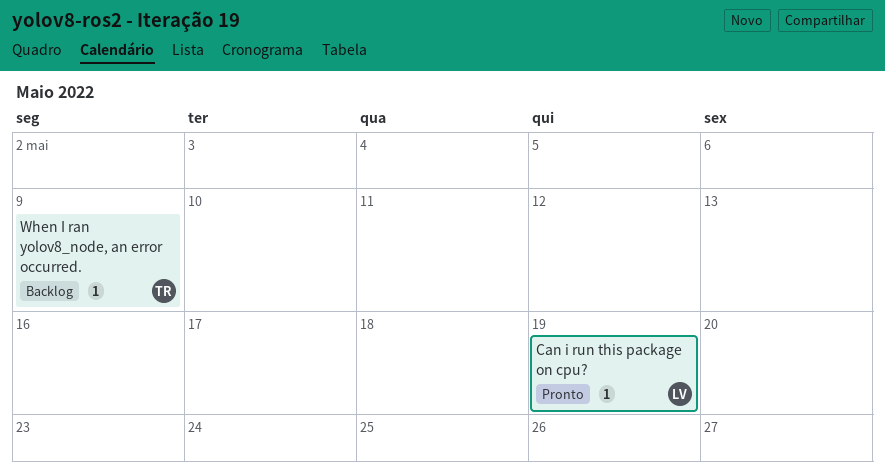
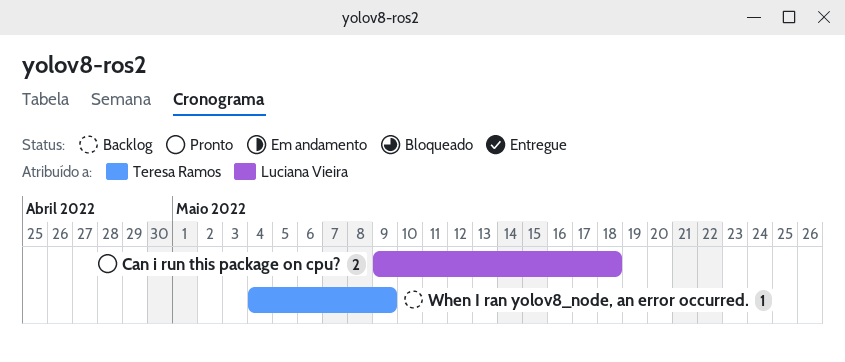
Can i run this package on cpu?, estimate: 1 -> 2
Can i run this package on cpu?, due: May 19 -> May 18

